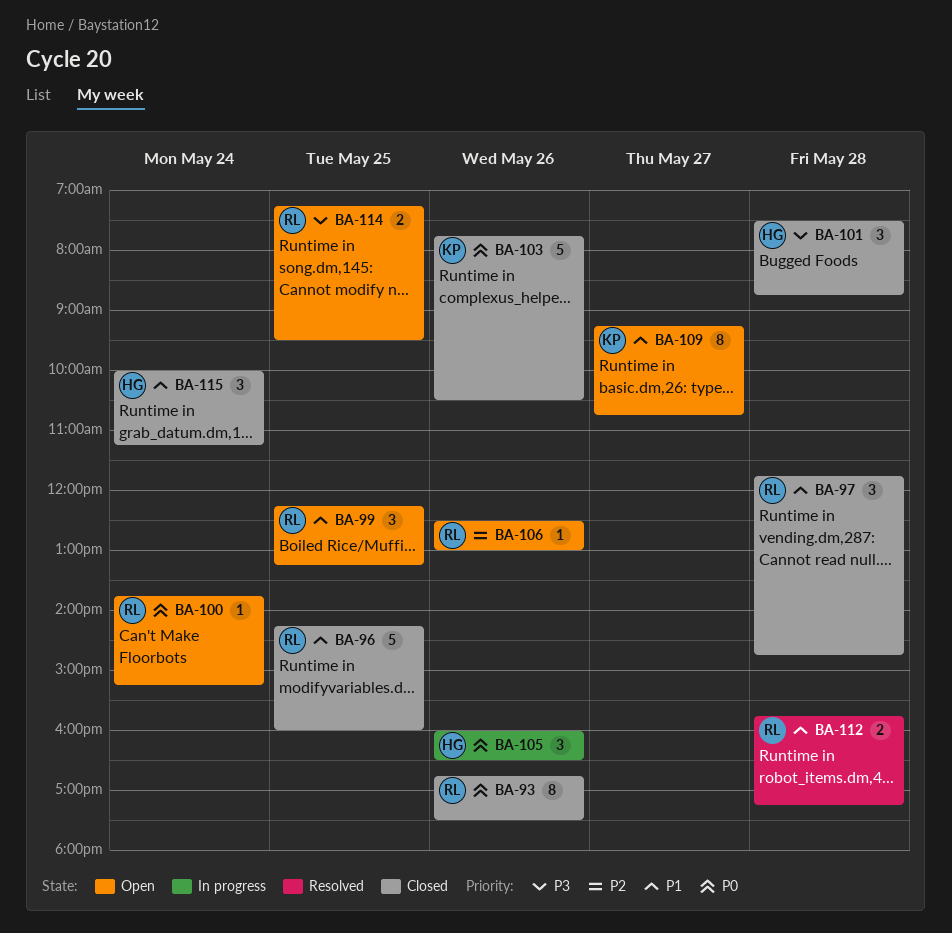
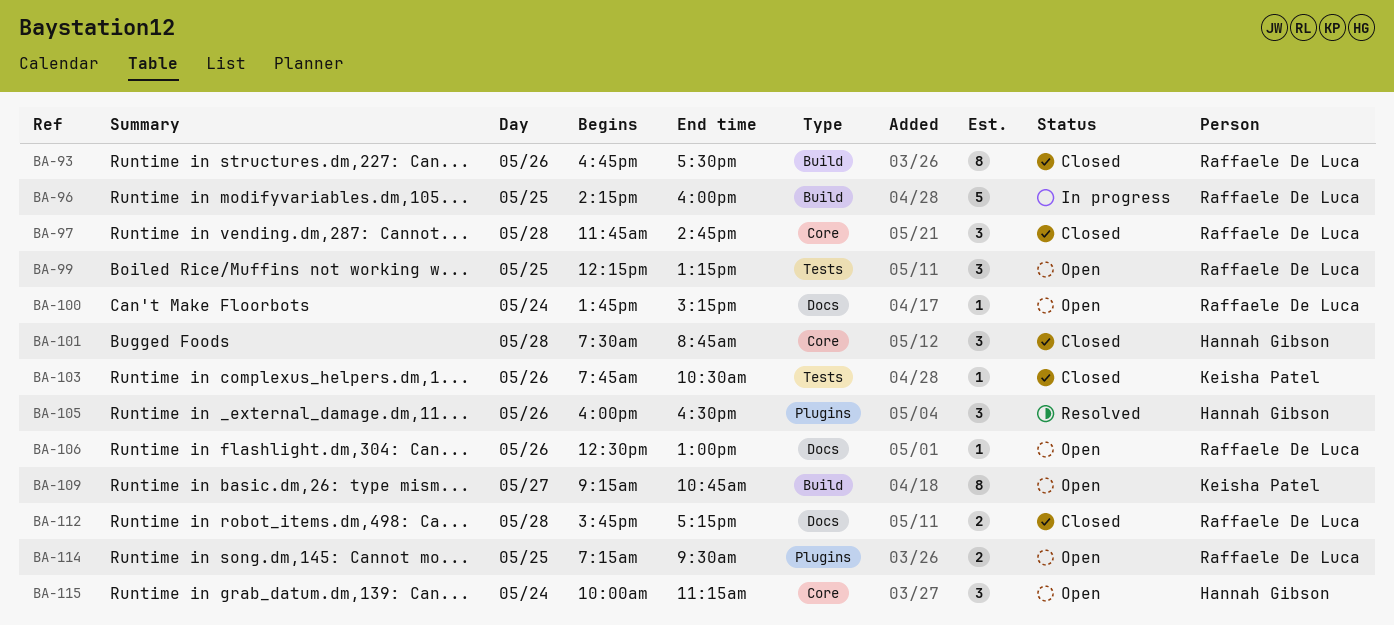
BA-96, status: Closed -> In progress
BA-103, estimate: 5 -> 1
BA-105, status: In progress -> Resolved
BA-112, status: Resolved -> Closed
BA-115, status: Closed -> Open

